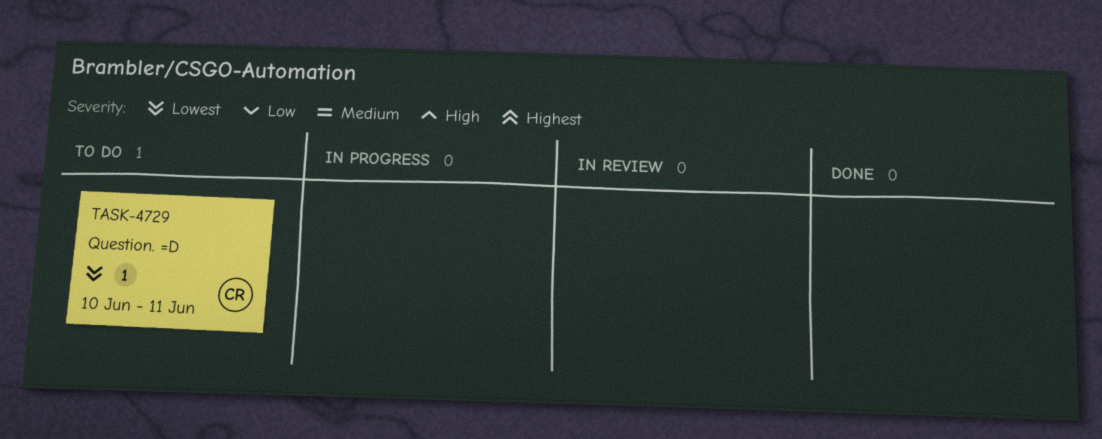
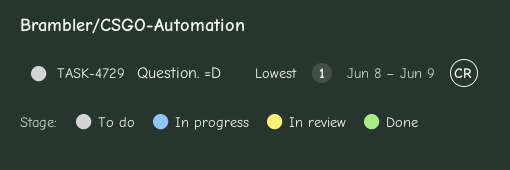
TASK-4729, start: Jun 10 -> Jun 8
TASK-4729, due: Jun 11 -> Jun 9

